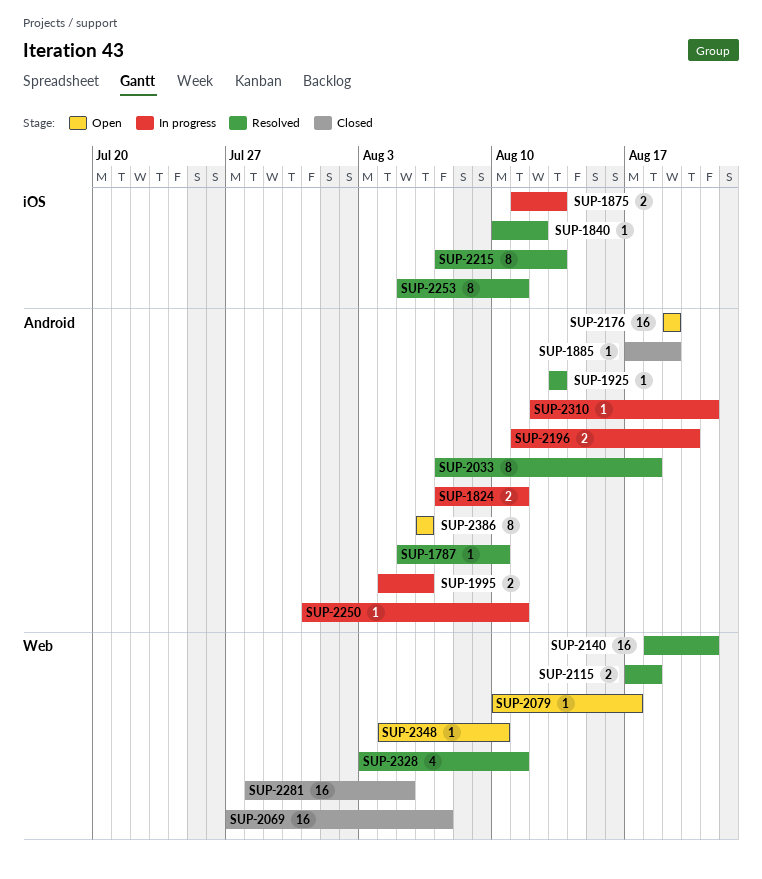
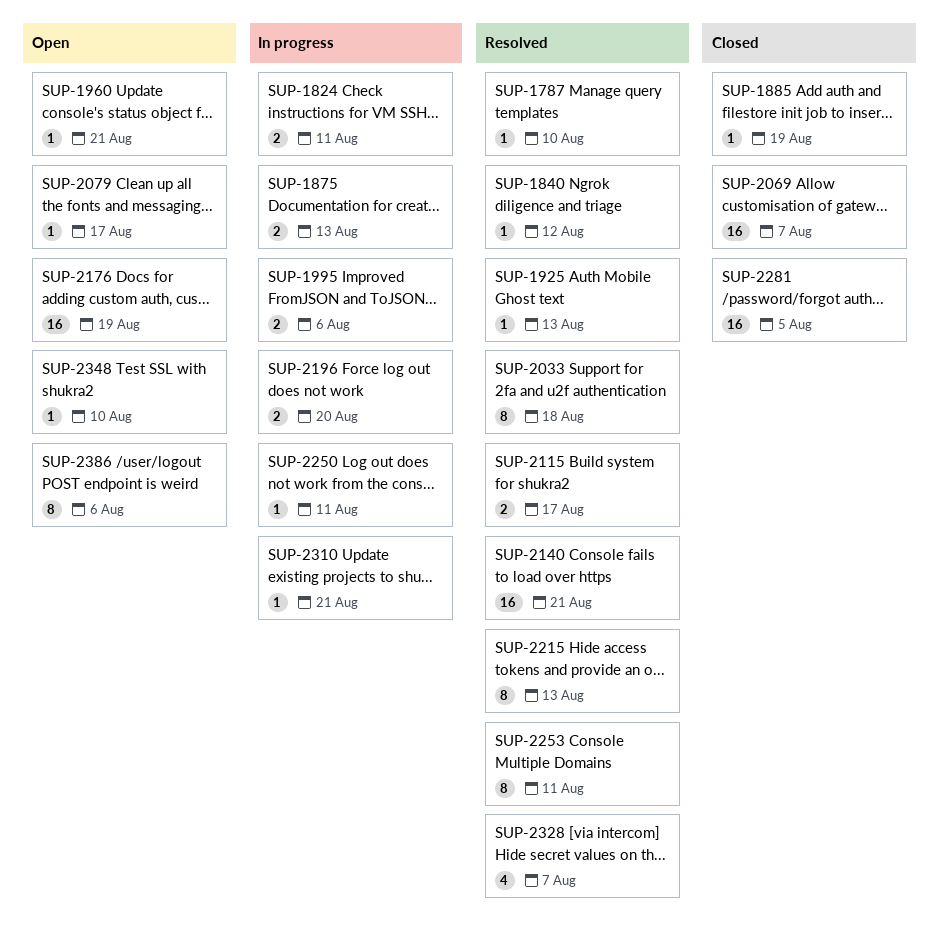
SUP-1960: none -> present
SUP-2115, due: Aug 18 -> Aug 17
SUP-2328, due: Aug 11 -> Aug 7

